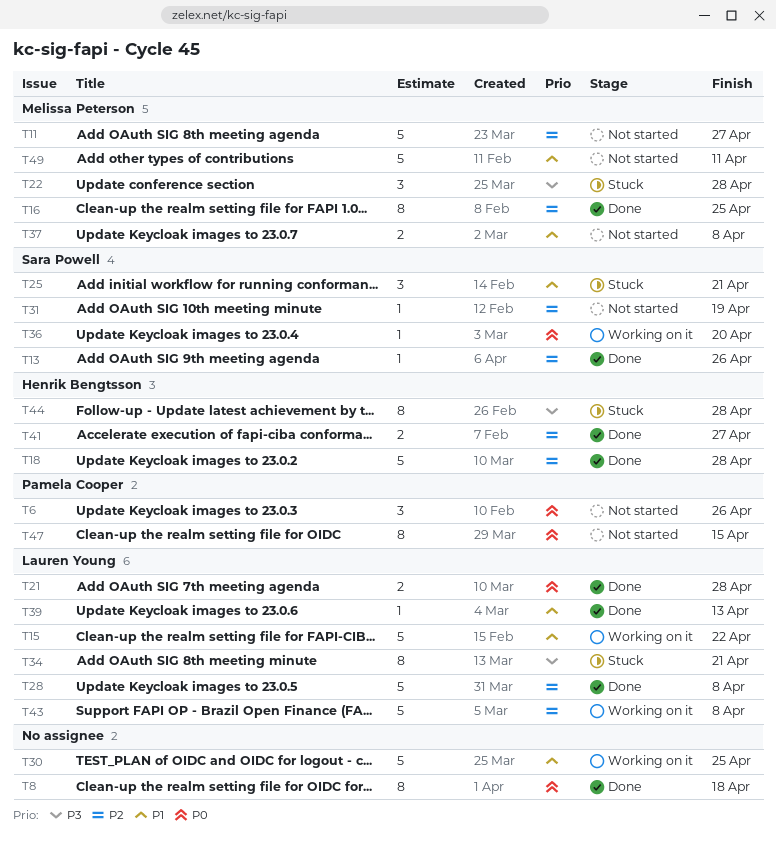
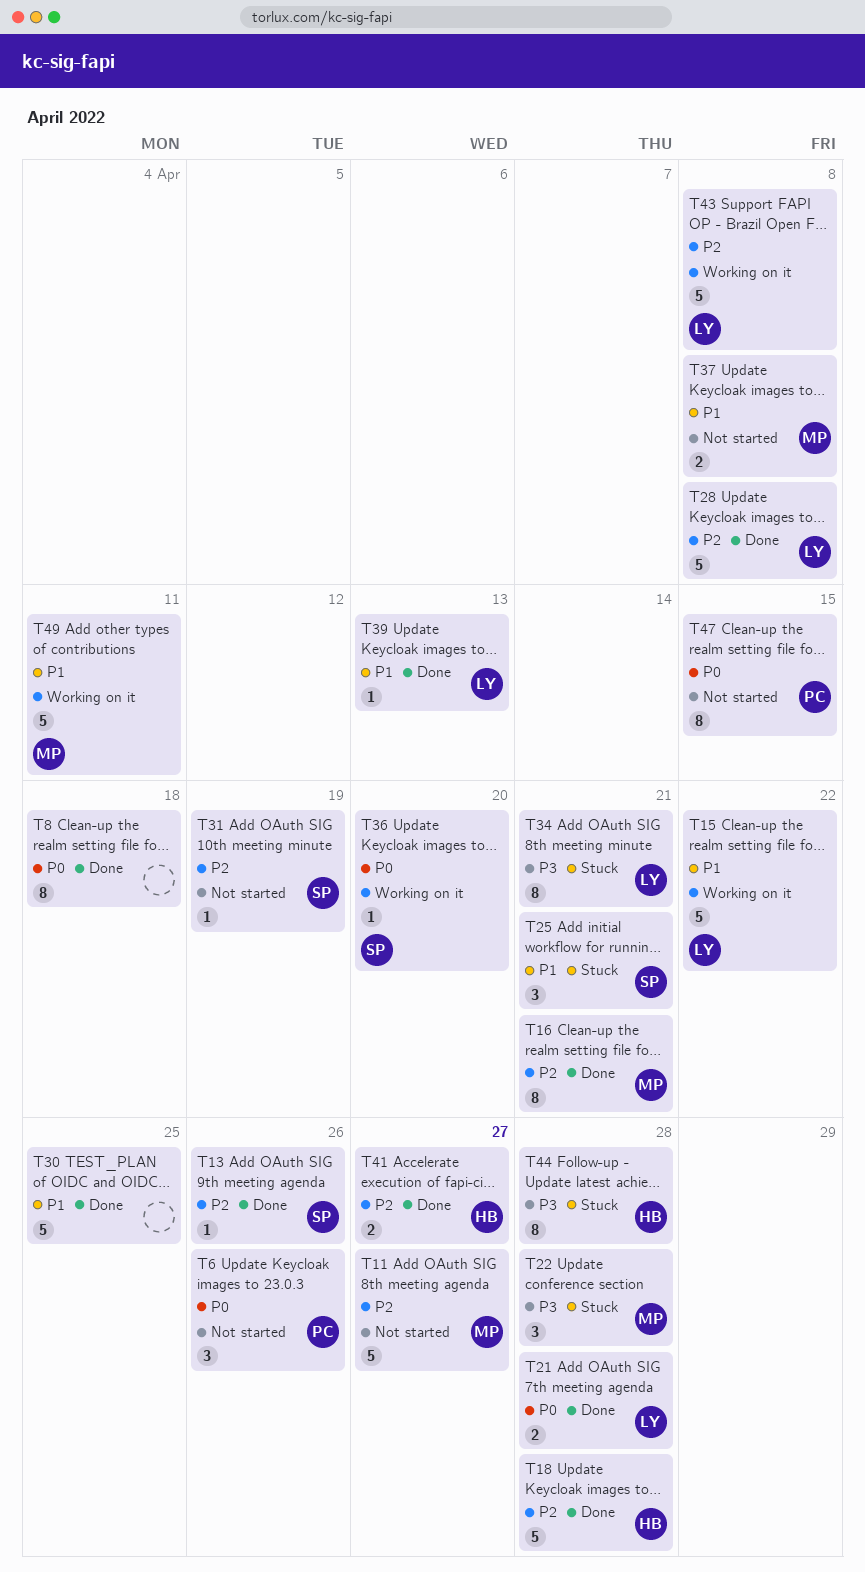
T16, due: Apr 25 -> Apr 21
T30, status: Working on it -> Done
T49, status: Not started -> Working on it

